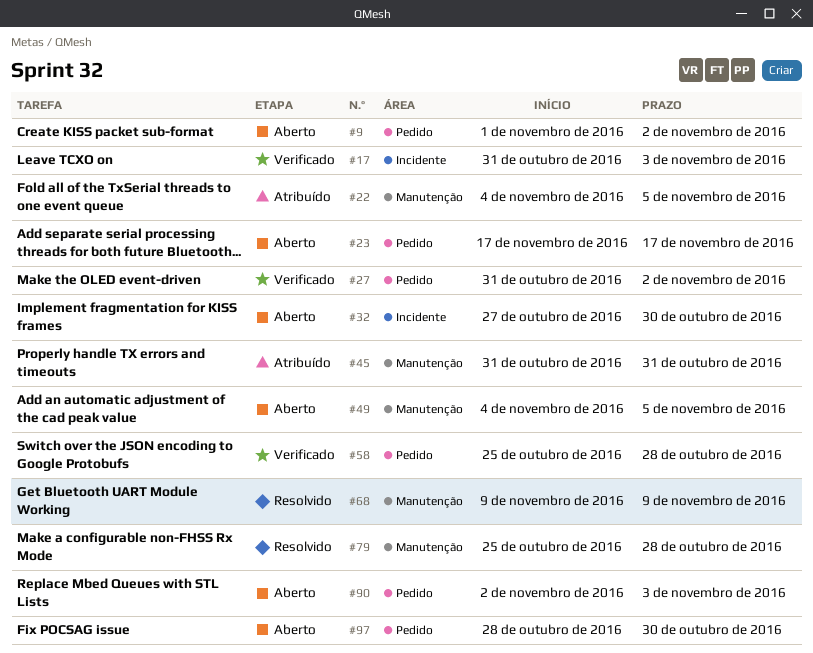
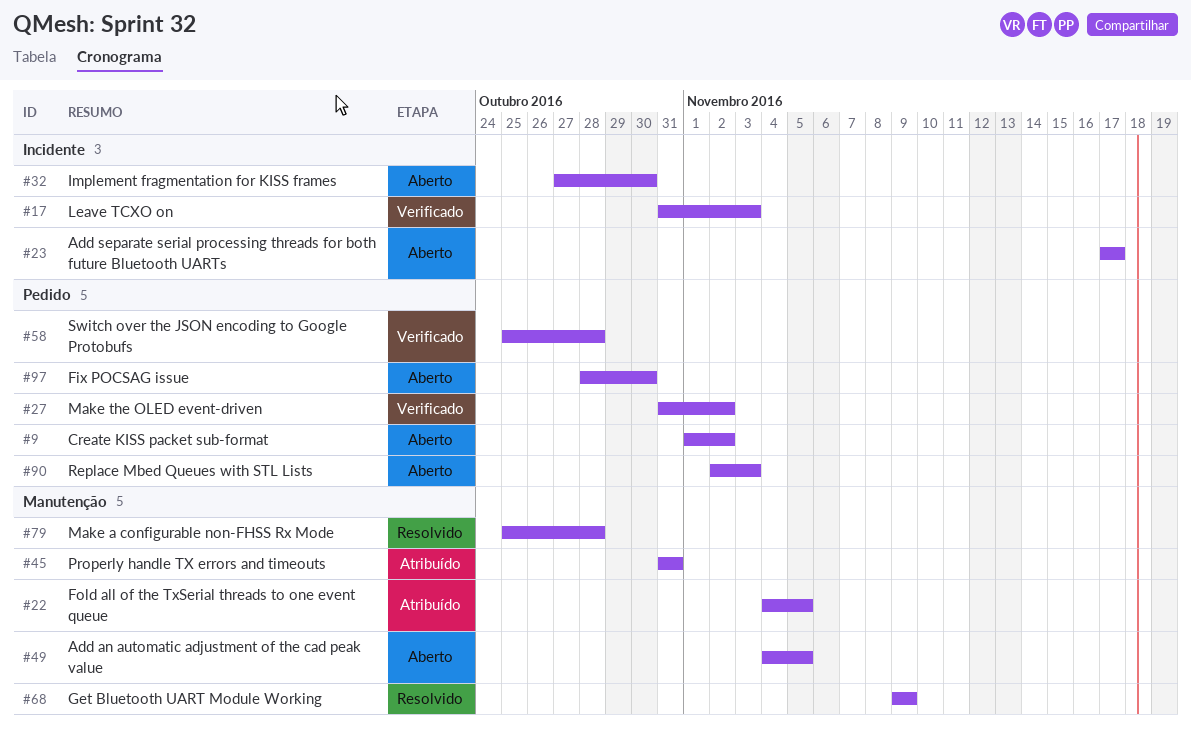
#23, label: Pedido -> Incidente

